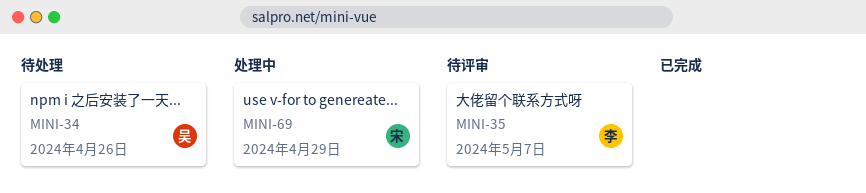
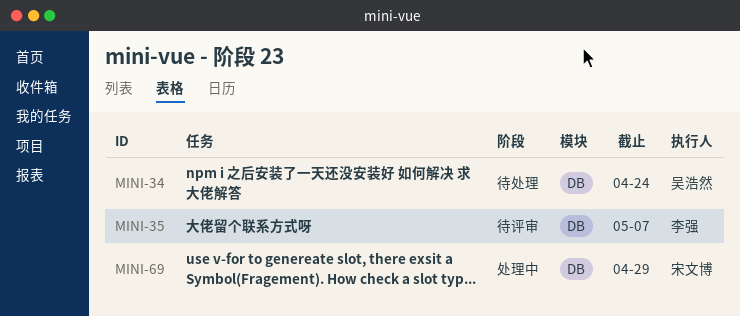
MINI-34, due: Apr 26 -> Apr 24

